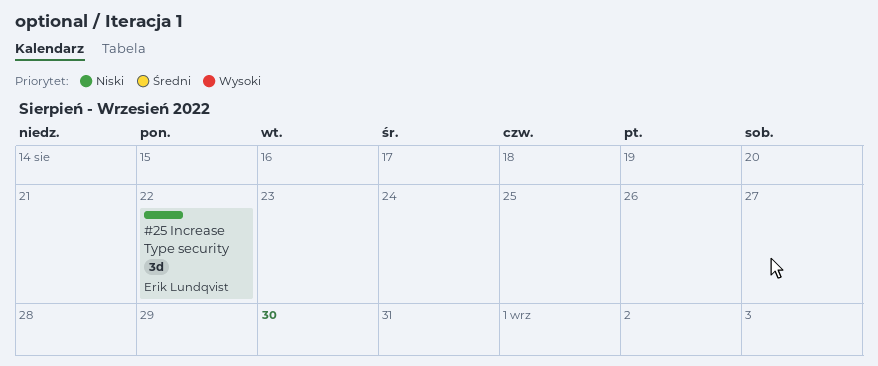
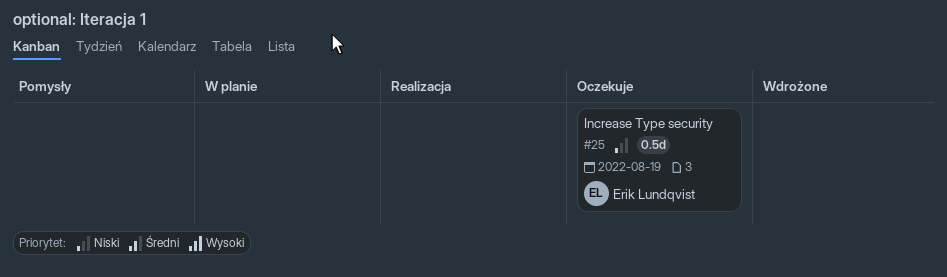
#25, estimate: 3d -> 0.5d
#25, due: Aug 22 -> Aug 19

